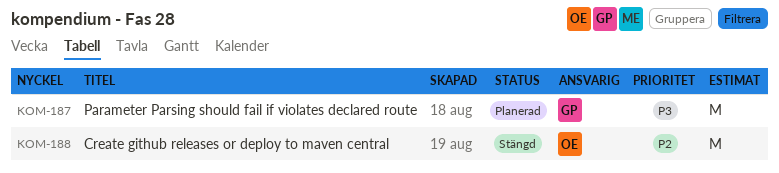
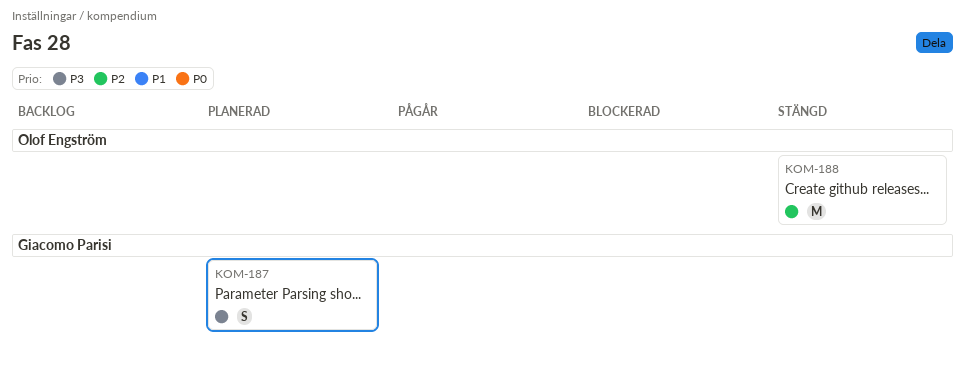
KOM-187, estimate: M -> S

